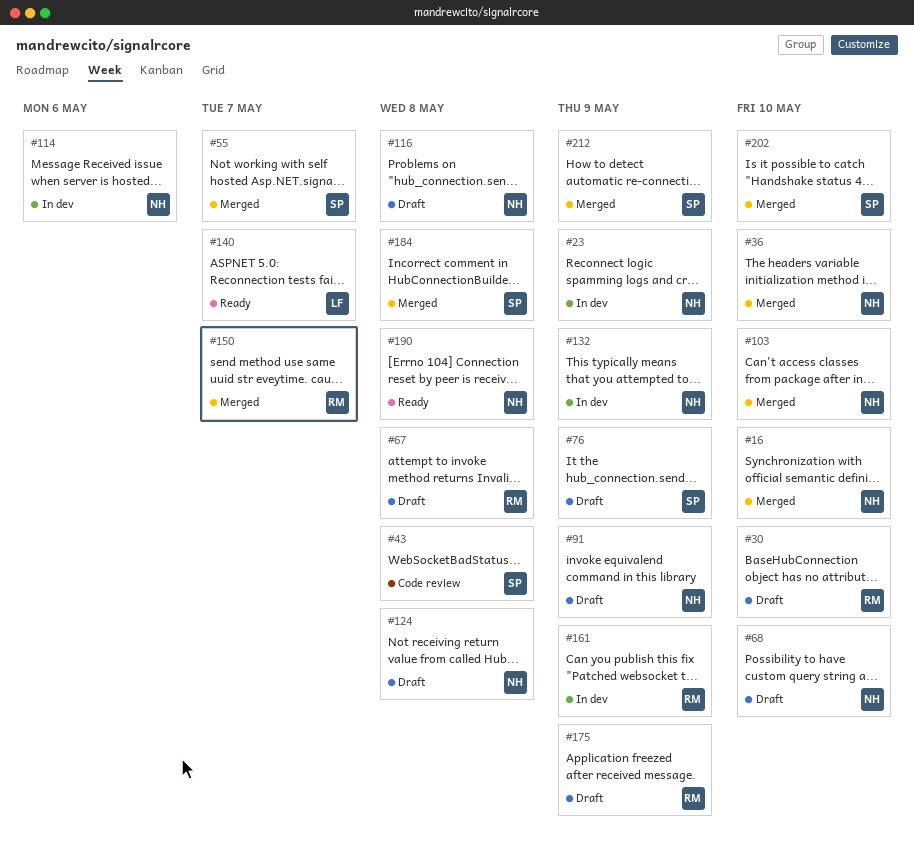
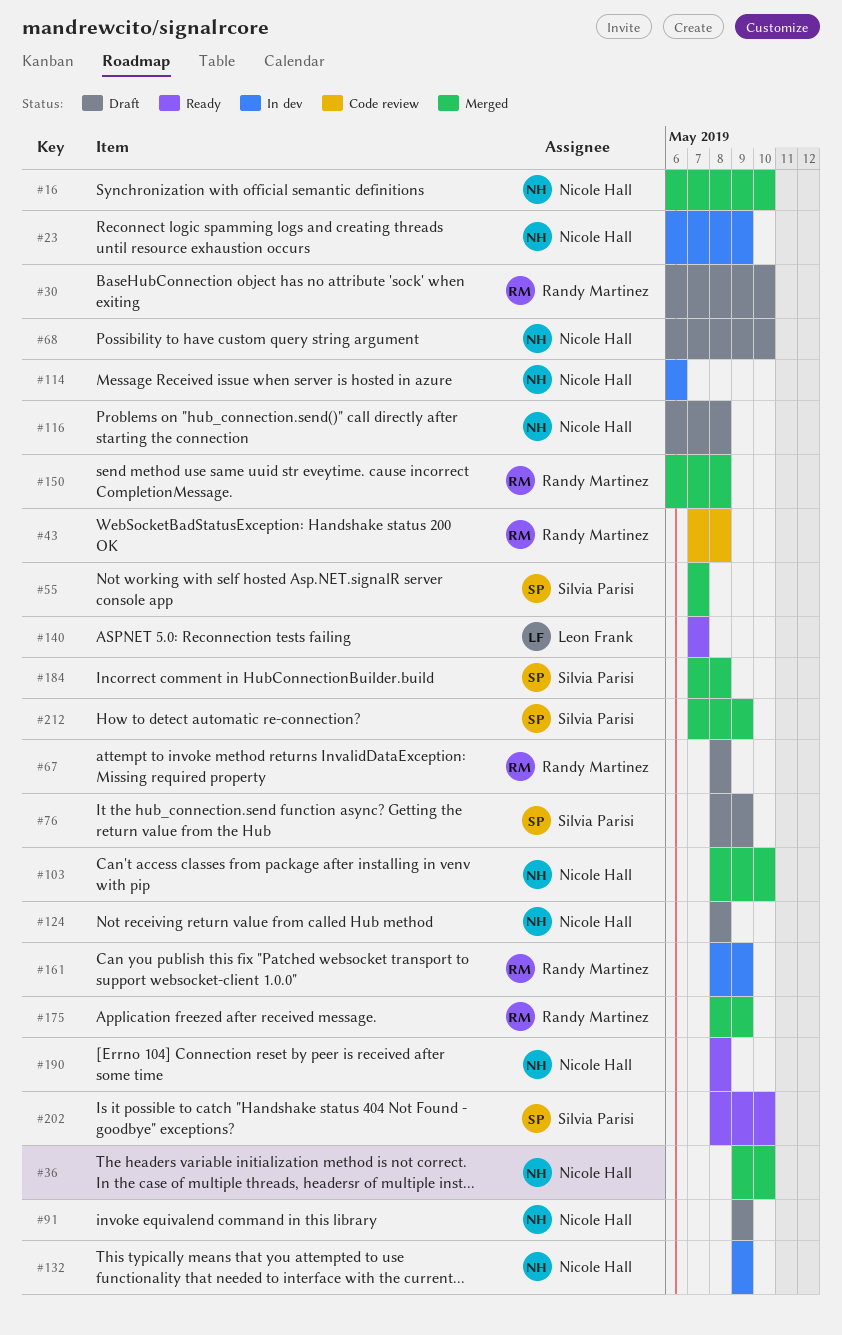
#43, owner: Silvia Parisi -> Randy Martinez
#150, due: May 7 -> May 8
#175, status: Draft -> Merged
#202, status: Merged -> Ready

